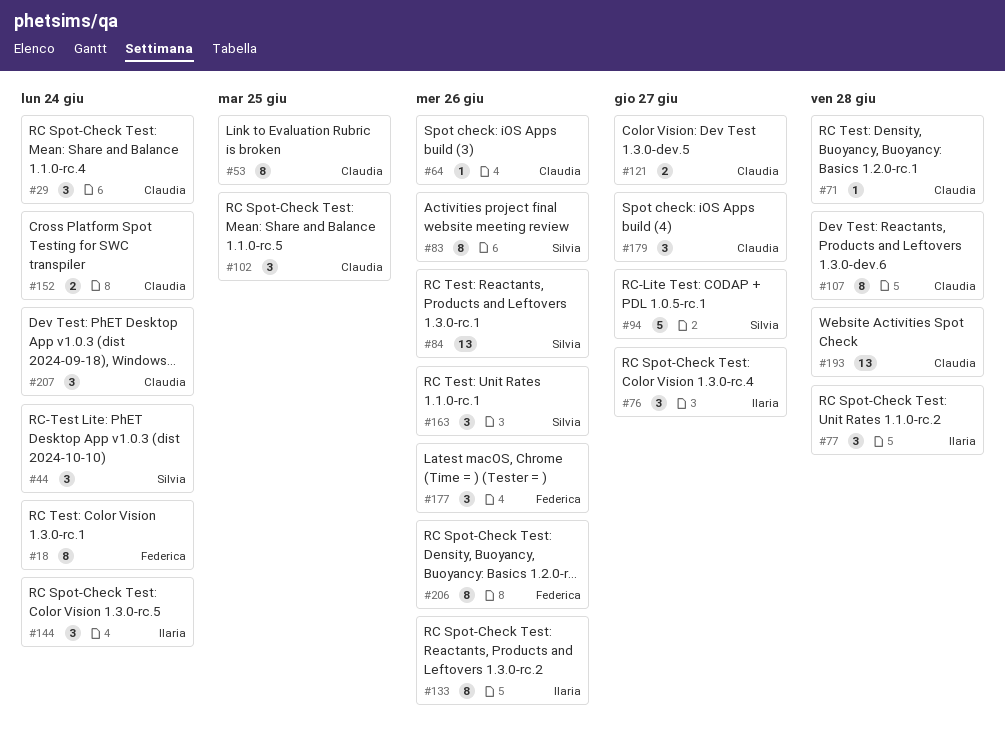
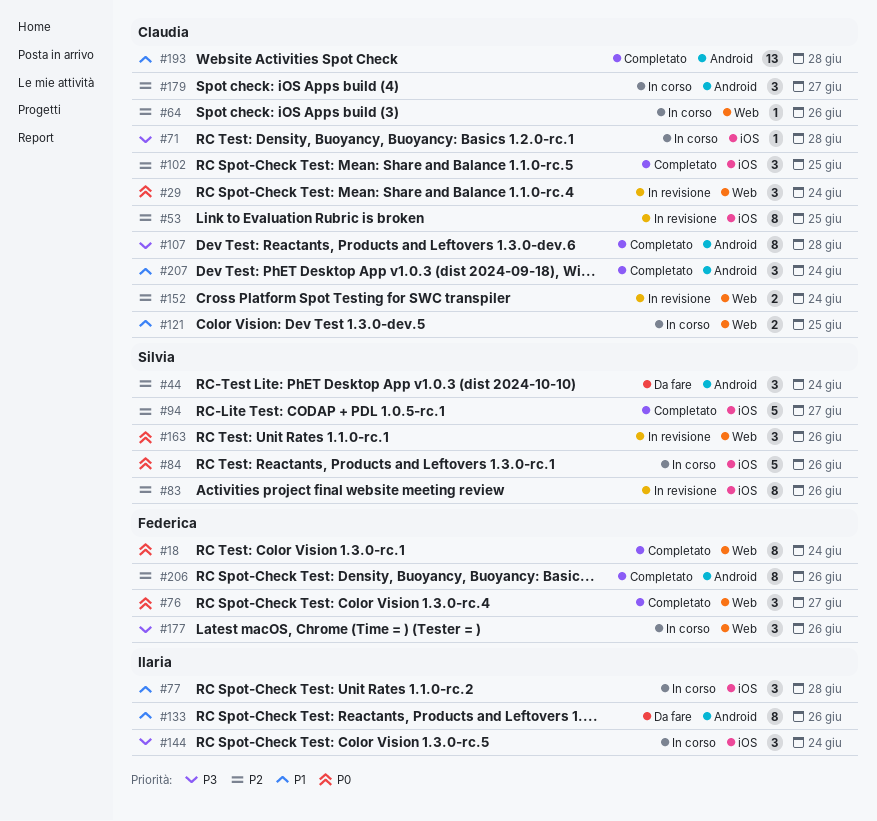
#76, owner: Ilaria -> Federica
#84, estimate: 13 -> 5
#121, due: Jun 27 -> Jun 25

